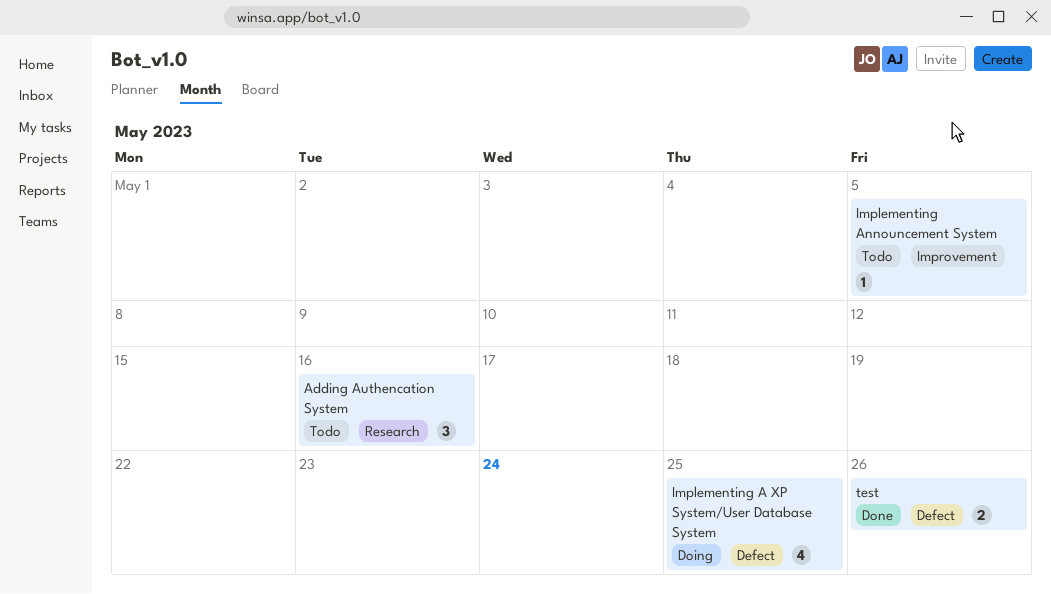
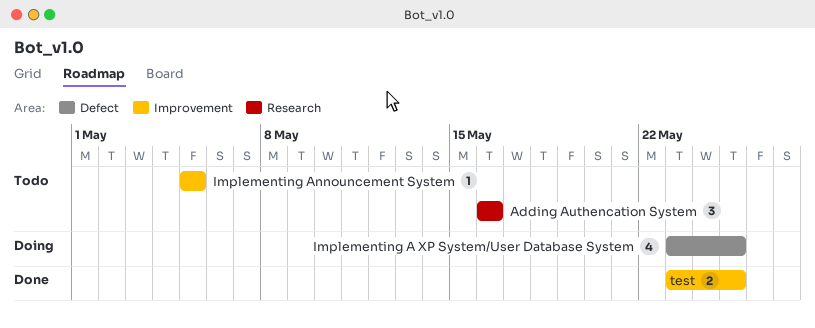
test, label: Defect -> Improvement
test, due: May 26 -> May 25

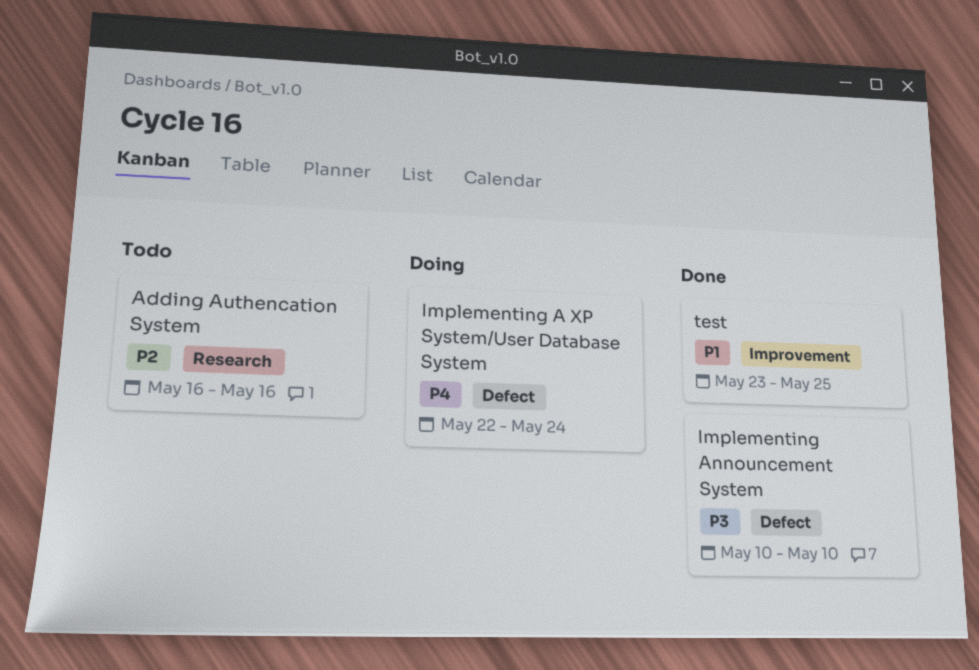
Implementing A XP System/User Database System, start: May 23 -> May 22
Implementing A XP System/User Database System, due: May 25 -> May 24
Implementing Announcement System, status: Todo -> Done
Implementing Announcement System, label: Improvement -> Defect
Implementing Announcement System, start: May 5 -> May 10
Implementing Announcement System, due: May 5 -> May 10

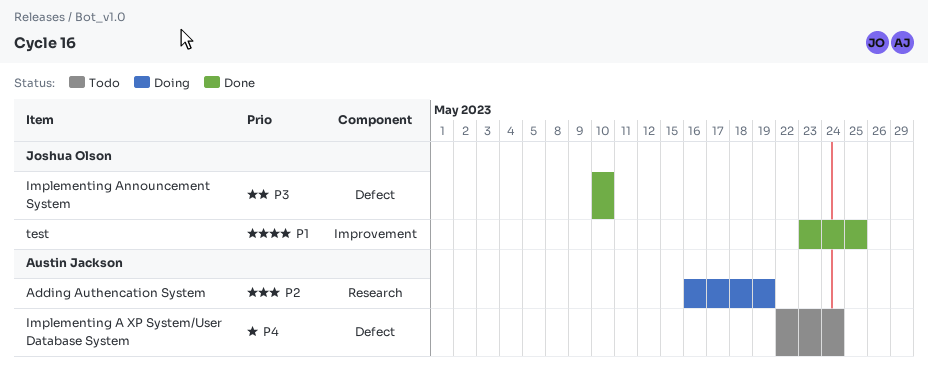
Adding Authencation System, status: Todo -> Doing
Adding Authencation System, due: May 16 -> May 19
Implementing A XP System/User Database System, status: Doing -> Todo

